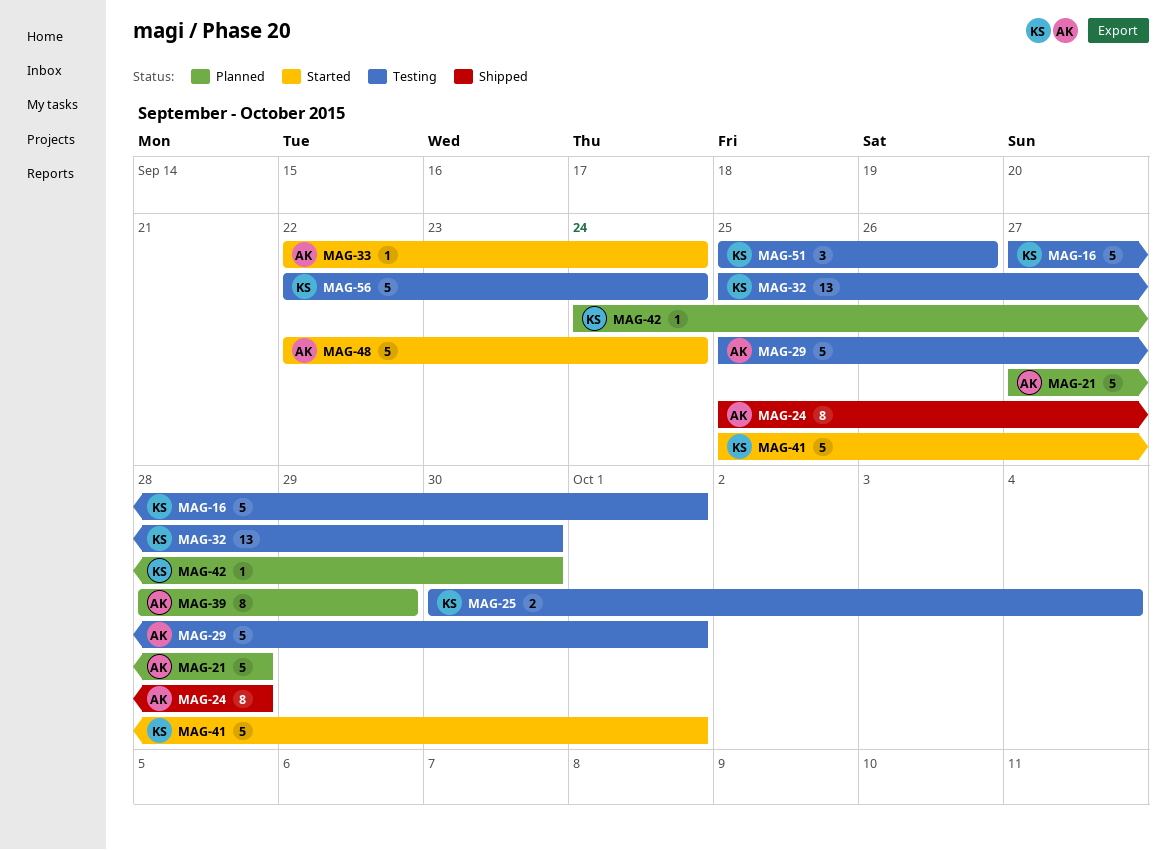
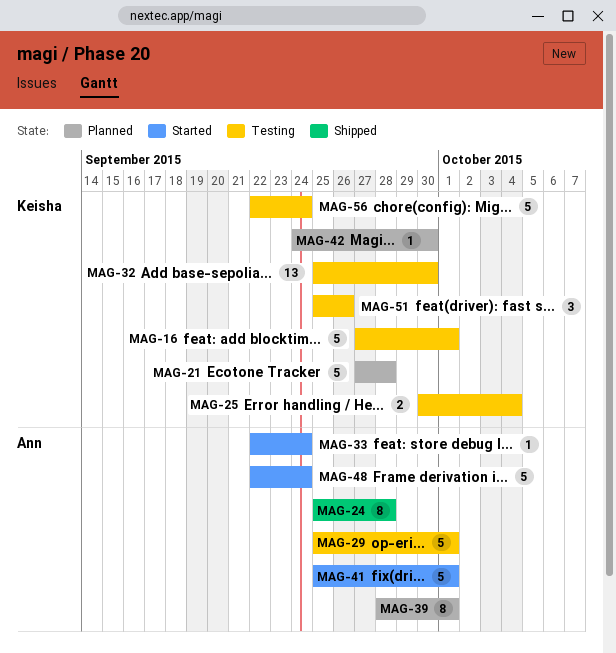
MAG-21, owner: Ann -> Keisha
MAG-39, due: Sep 29 -> Oct 1
MAG-41, owner: Keisha -> Ann

